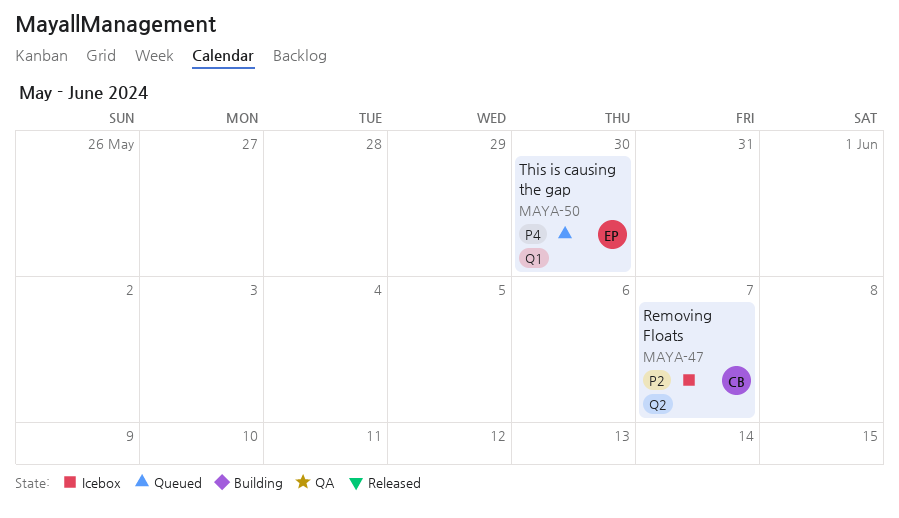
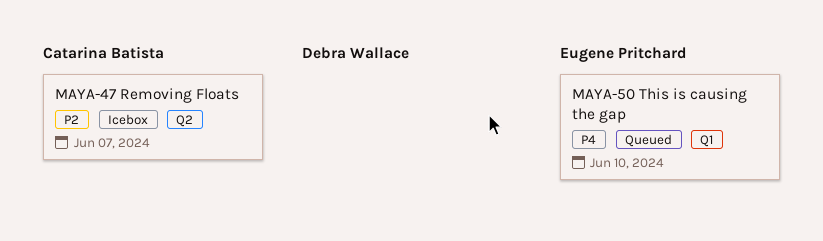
MAYA-50, due: May 30 -> Jun 10

